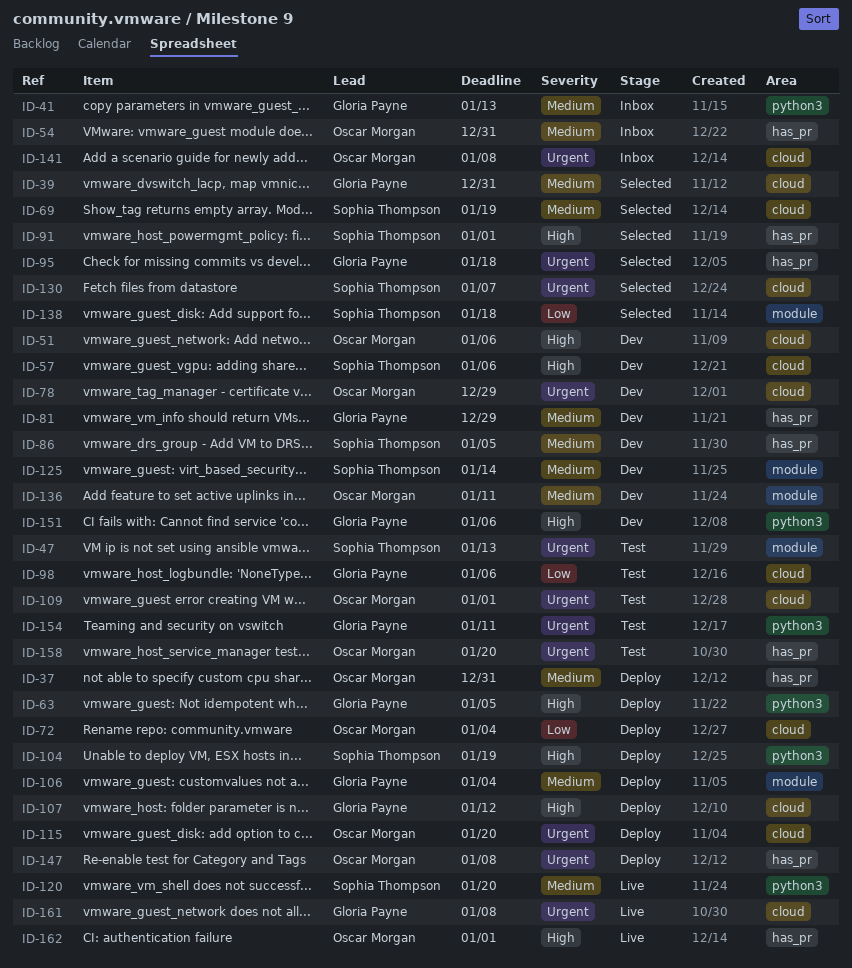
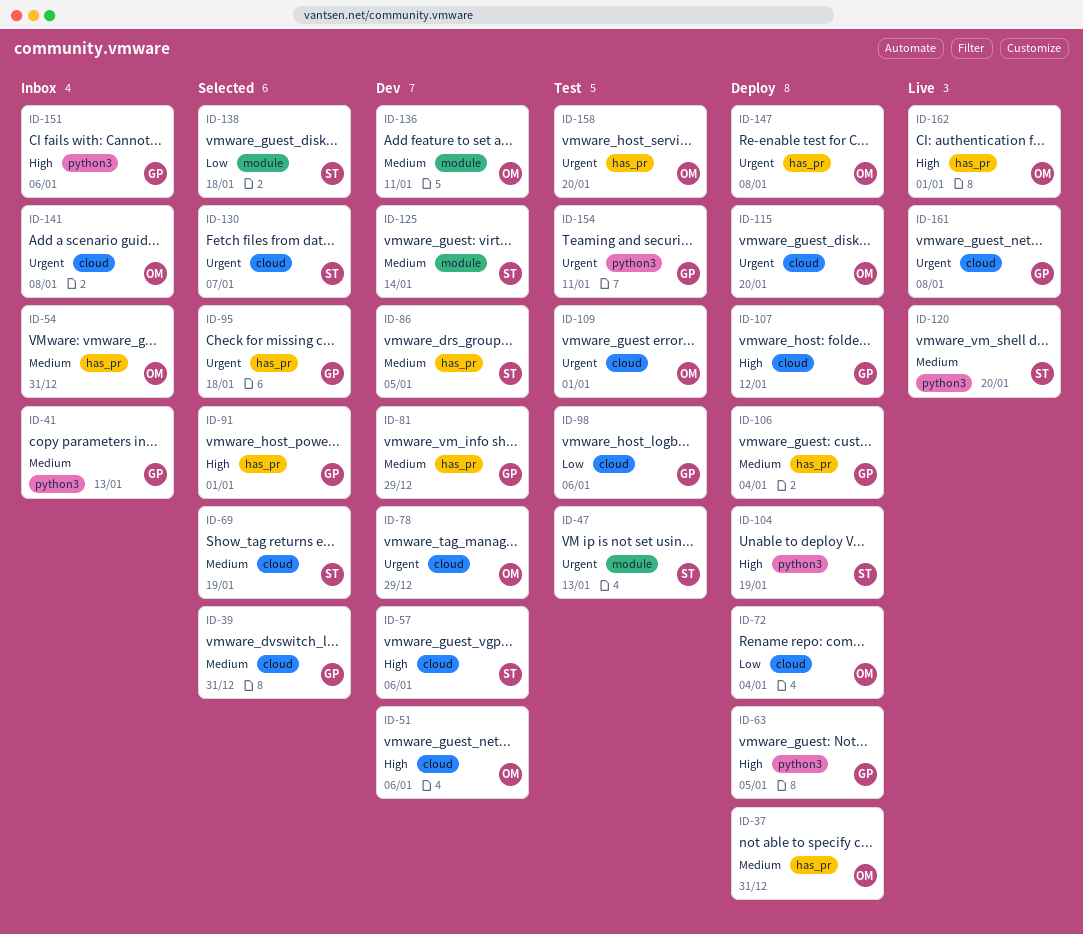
ID-91, owner: Sophia Thompson -> Gloria Payne
ID-106, label: module -> has_pr
ID-151, status: Dev -> Inbox

